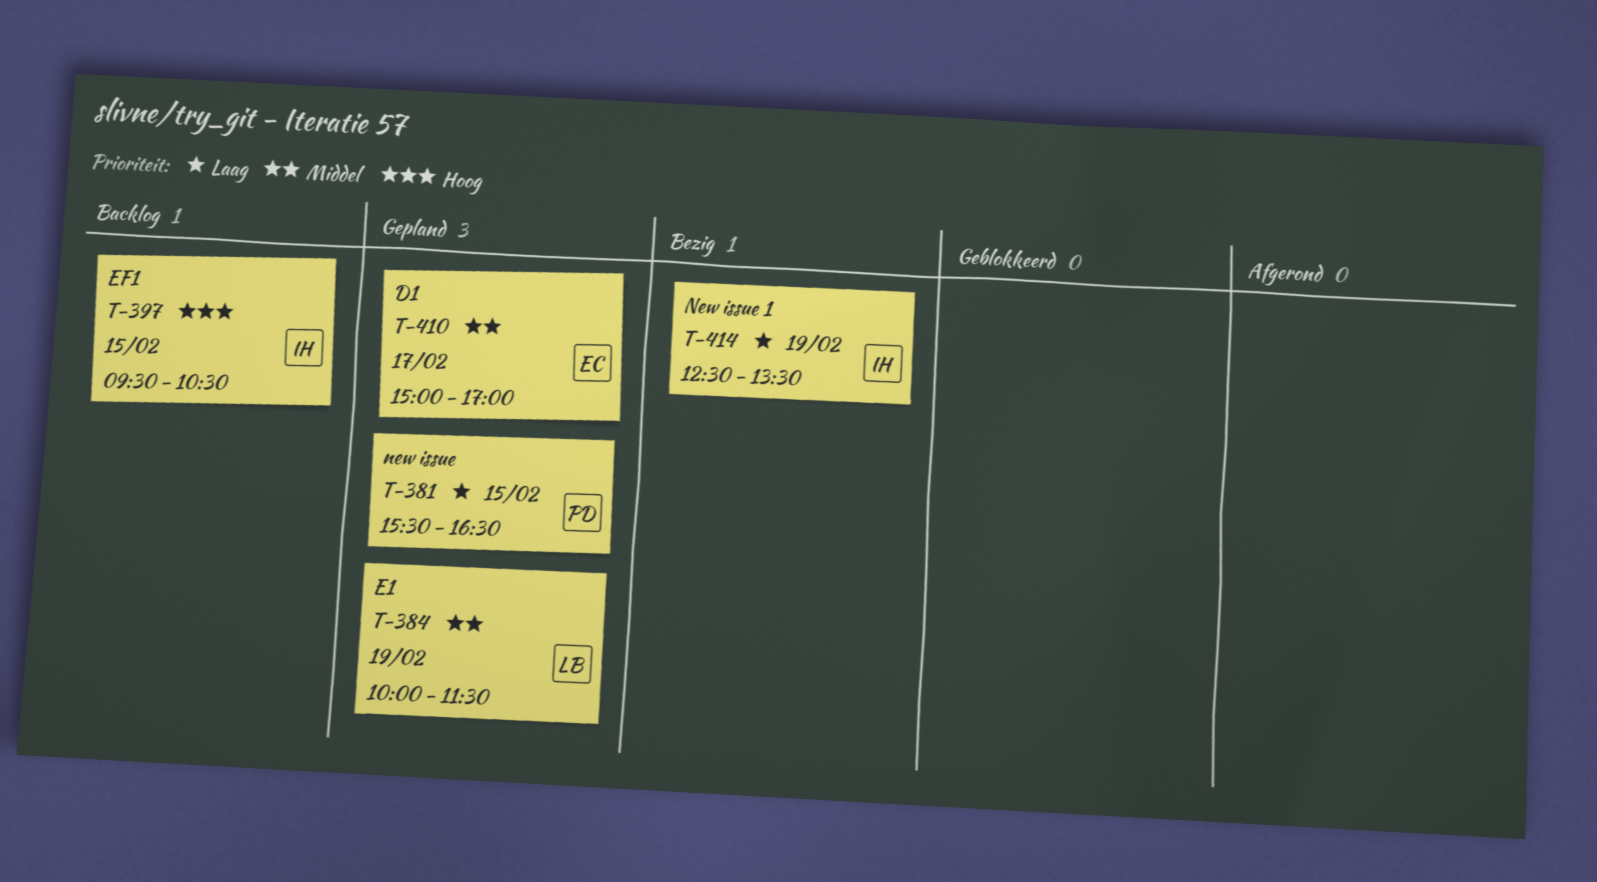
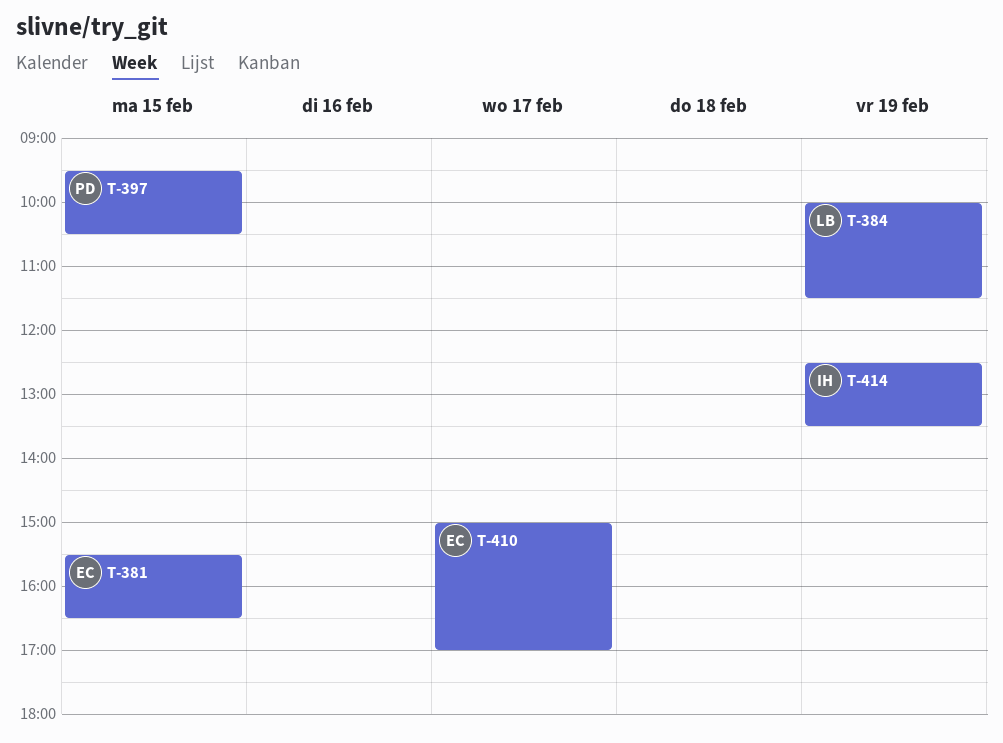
T-381, owner: PD -> EC
T-397, owner: IH -> PD

